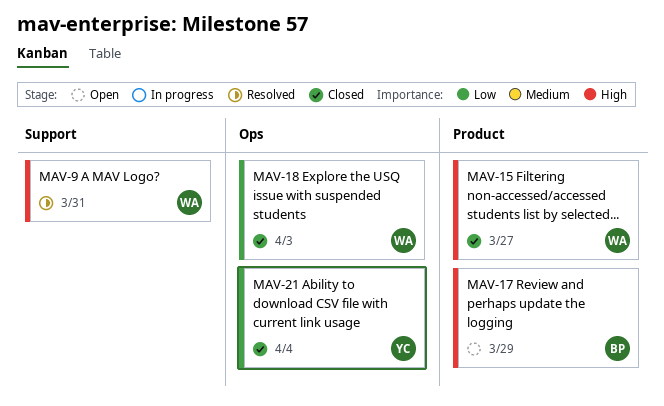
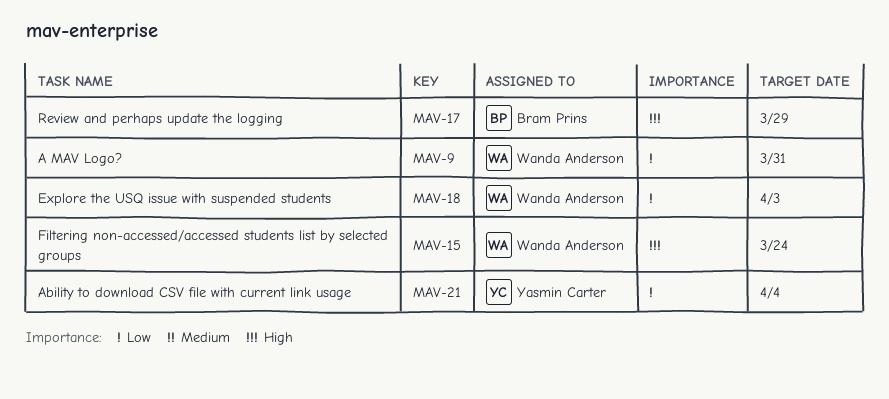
MAV-9, priority: High -> Low
MAV-15, due: Mar 27 -> Mar 24

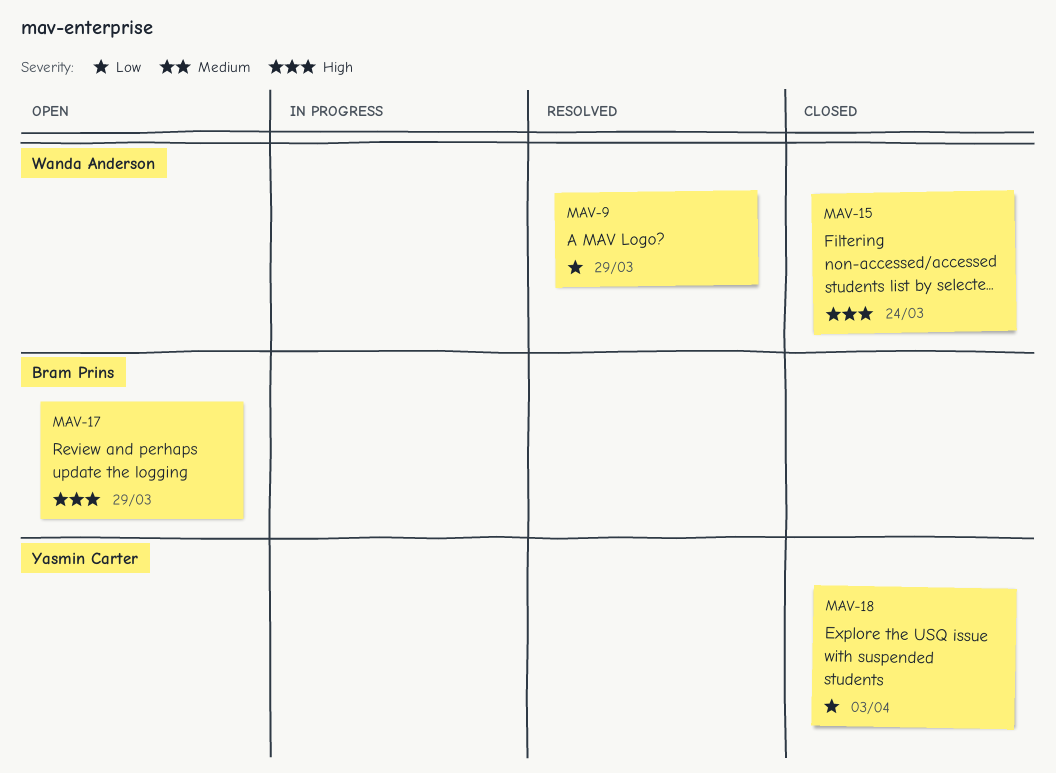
MAV-9, due: Mar 31 -> Mar 29
MAV-18, owner: Wanda Anderson -> Yasmin Carter
MAV-21: present -> none

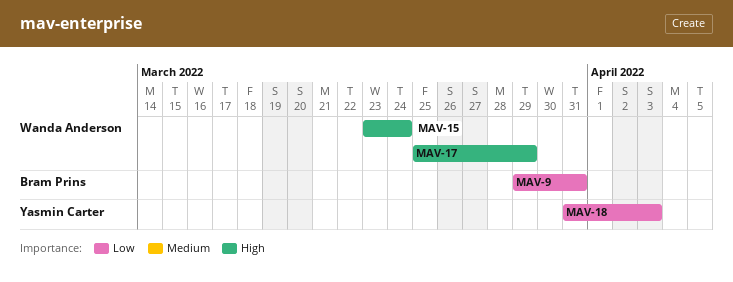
MAV-9, owner: Wanda Anderson -> Bram Prins
MAV-9, due: Mar 29 -> Mar 31
MAV-17, owner: Bram Prins -> Wanda Anderson

